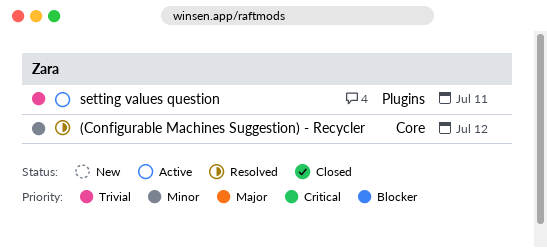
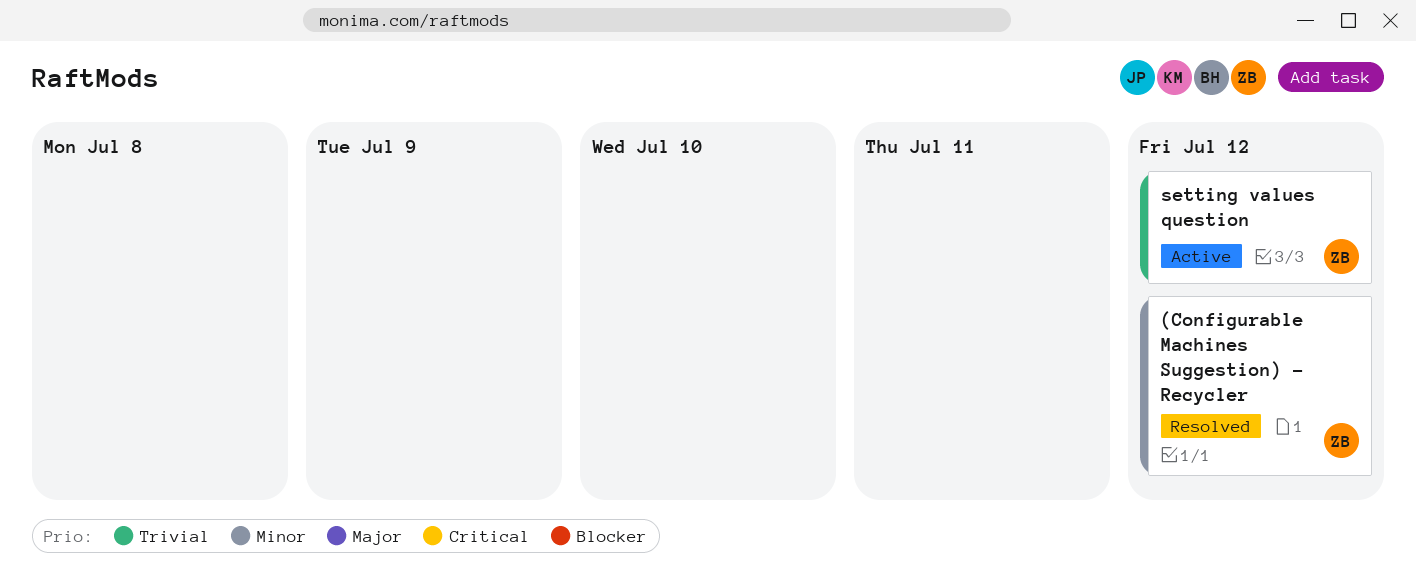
setting values question, due: Jul 11 -> Jul 12

